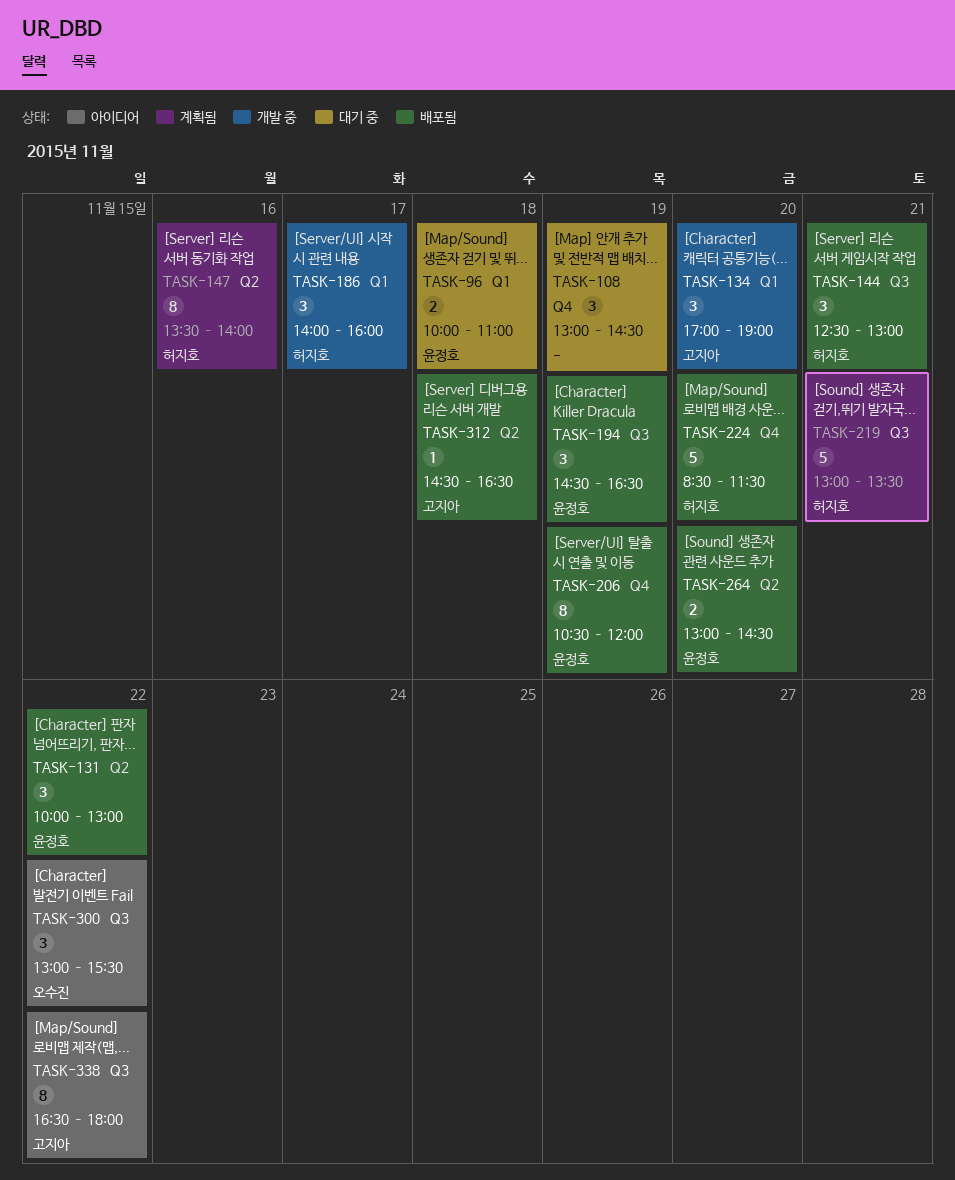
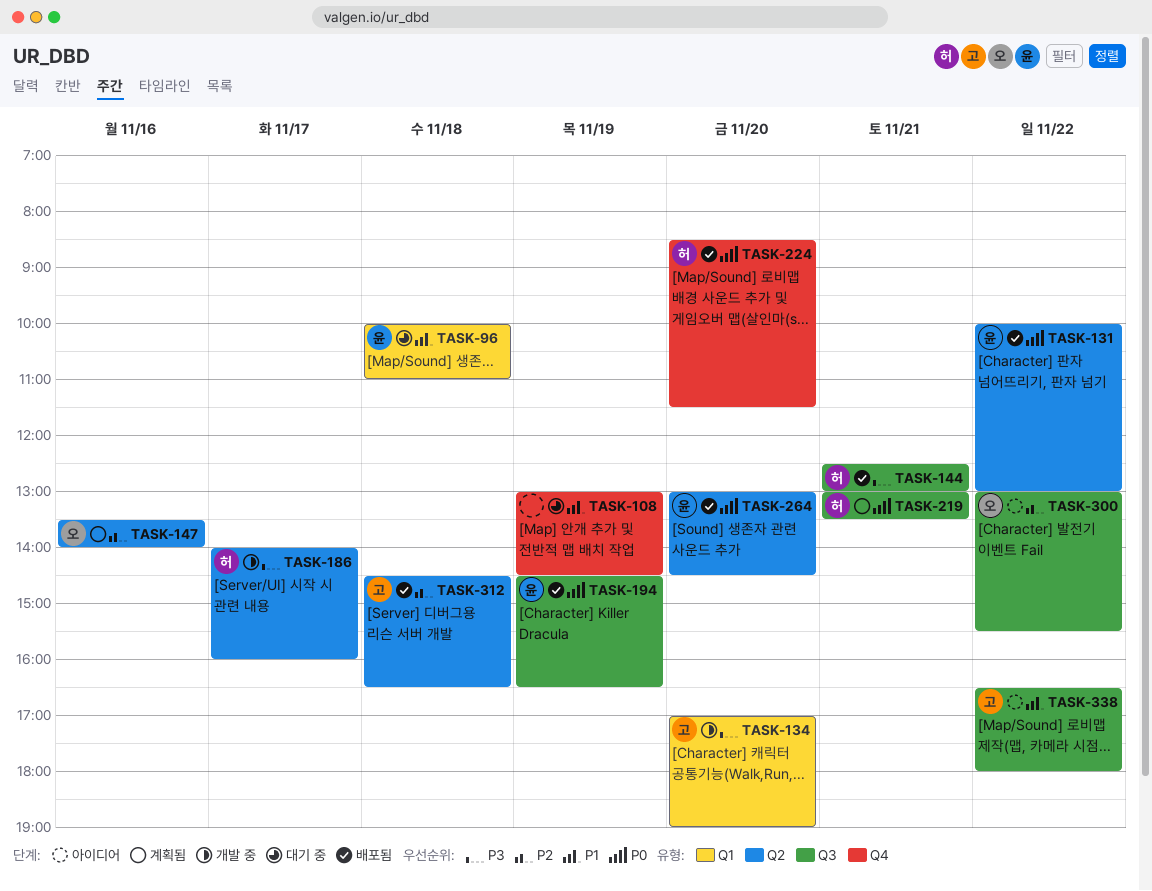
TASK-147, owner: 허지호 -> 오수진
TASK-186, label: Q1 -> Q2
TASK-206: present -> none

